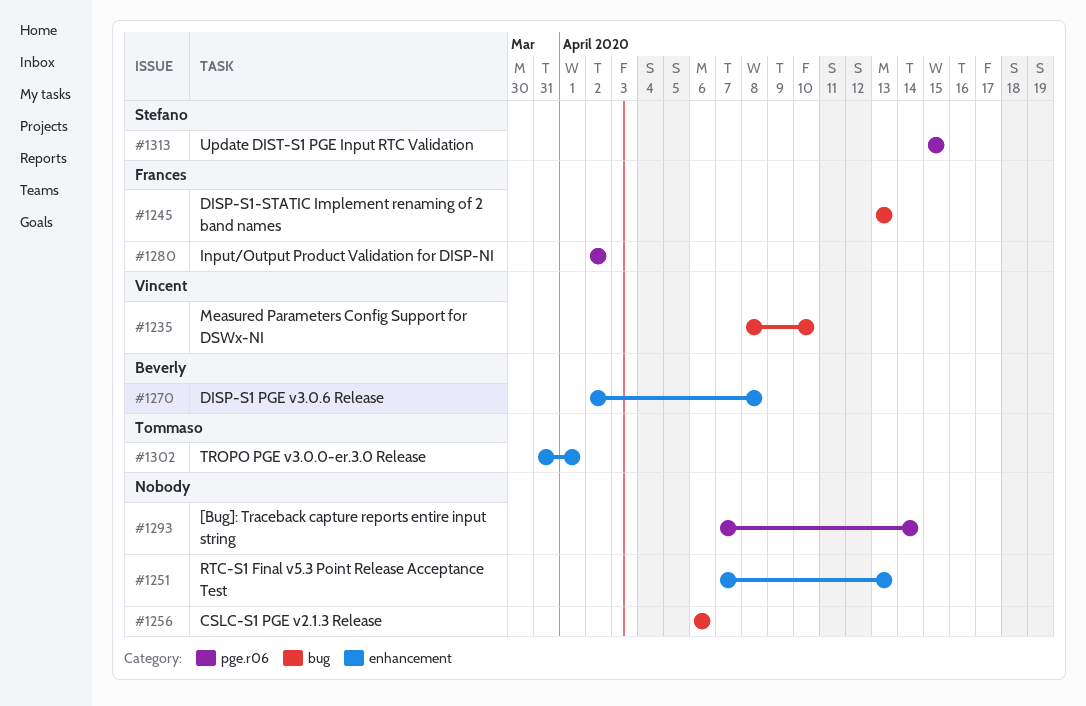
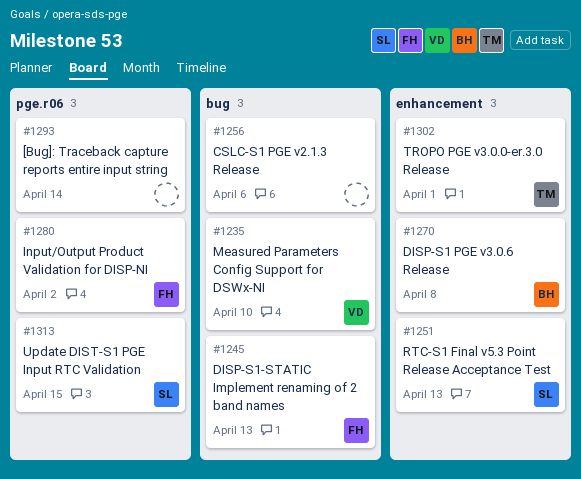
#1251, owner: none -> Stefano

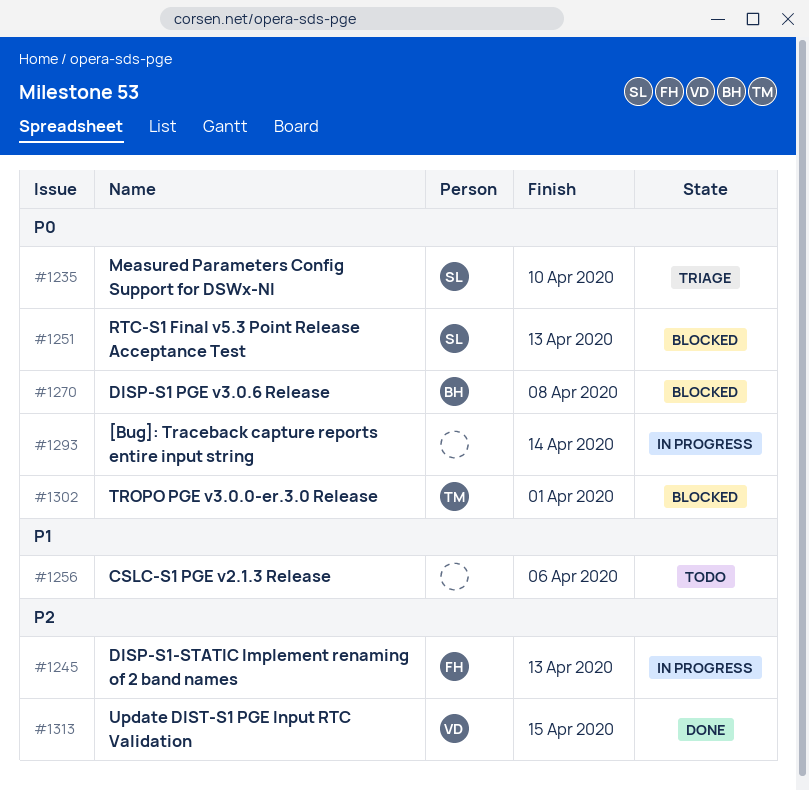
#1235, owner: VD -> SL
#1280: present -> none
#1313, owner: SL -> VD

